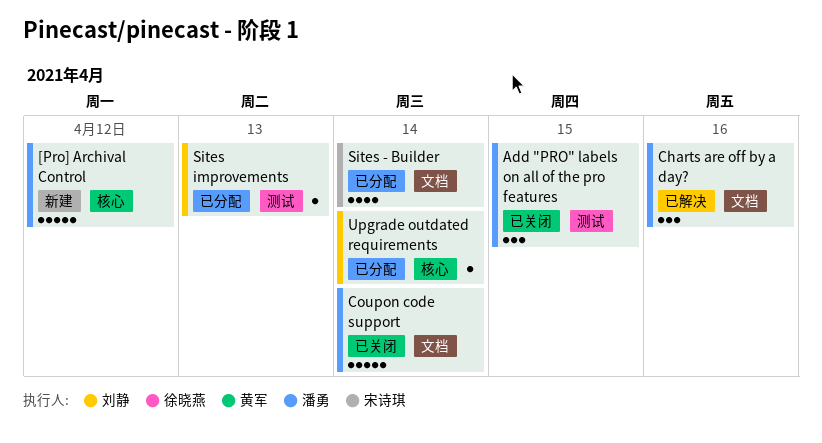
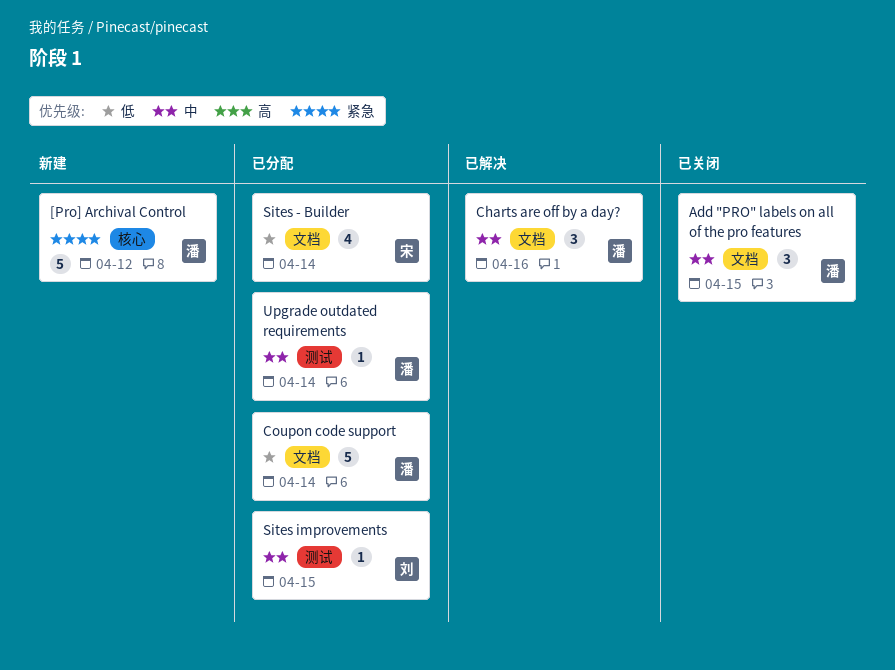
Add "PRO" labels on all of the pro features, label: 测试 -> 文档
Coupon code support, status: 已关闭 -> 已分配
Sites improvements, due: Apr 13 -> Apr 15
Upgrade outdated requirements, owner: 刘静 -> 潘勇
Upgrade outdated requirements, label: 核心 -> 测试

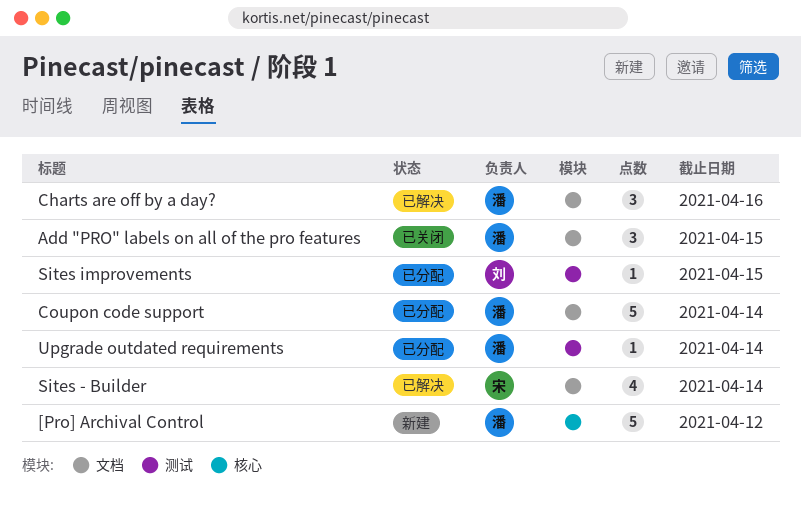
Sites - Builder, status: 已分配 -> 已解决

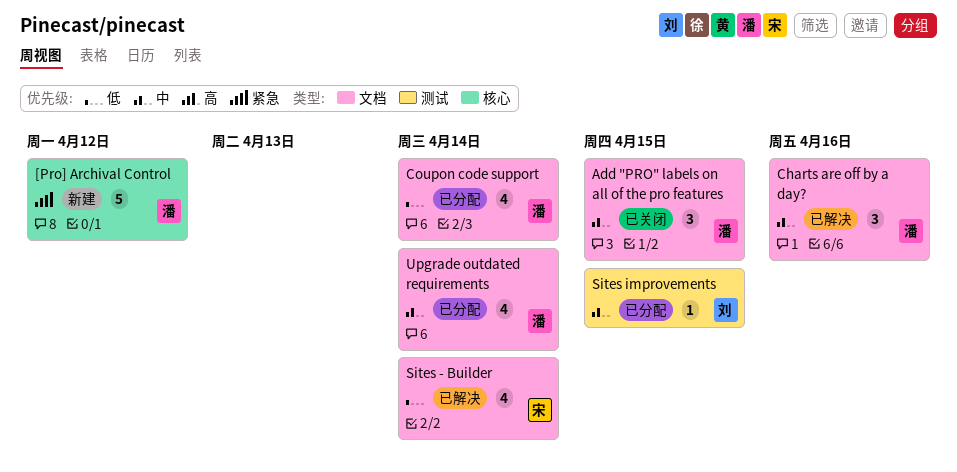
Coupon code support, estimate: 5 -> 4
Upgrade outdated requirements, label: 测试 -> 文档
Upgrade outdated requirements, estimate: 1 -> 4

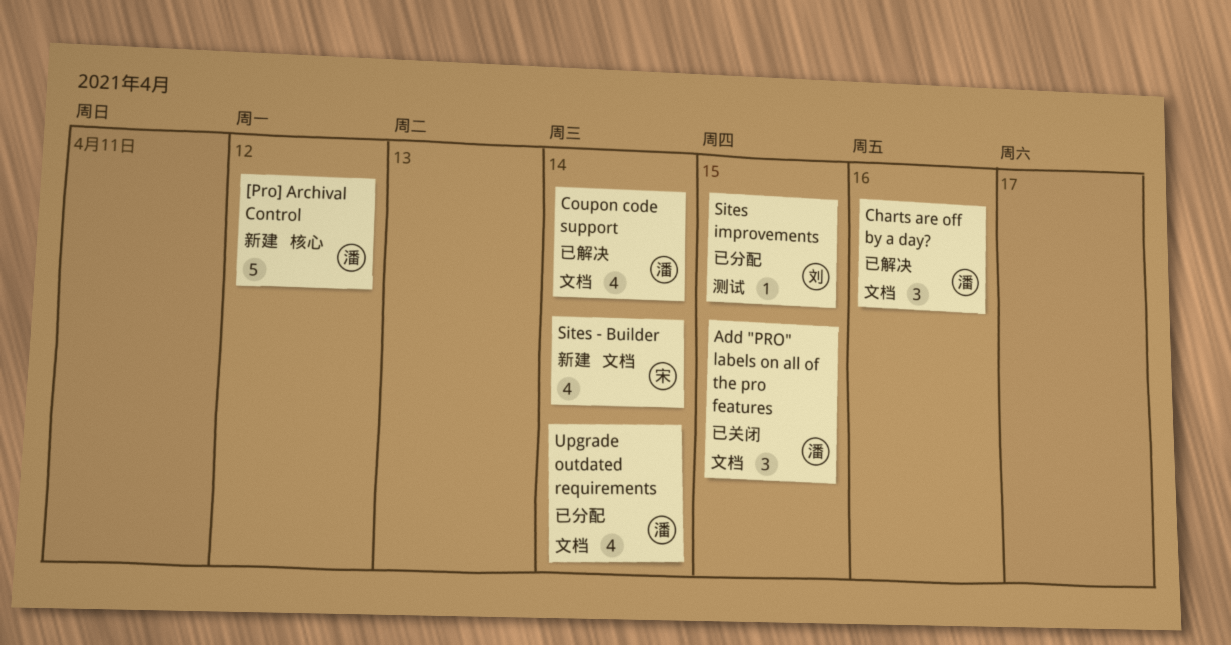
Coupon code support, status: 已分配 -> 已解决
Sites - Builder, status: 已解决 -> 新建

